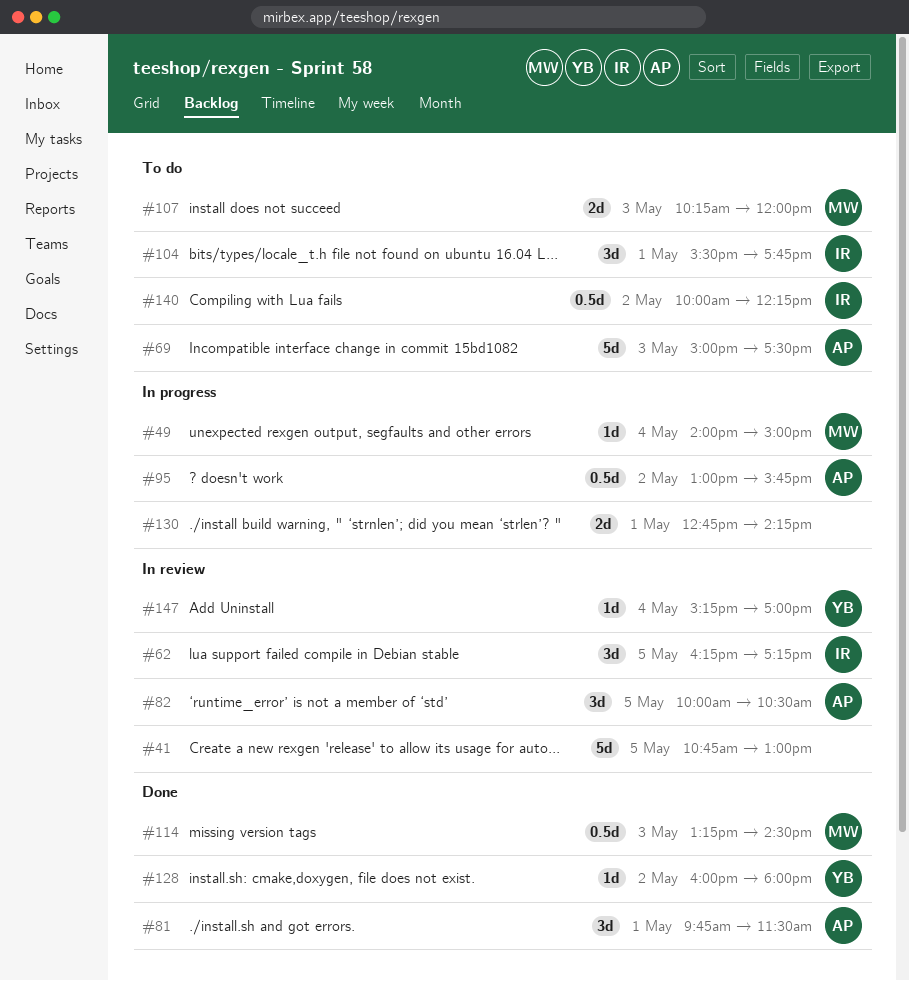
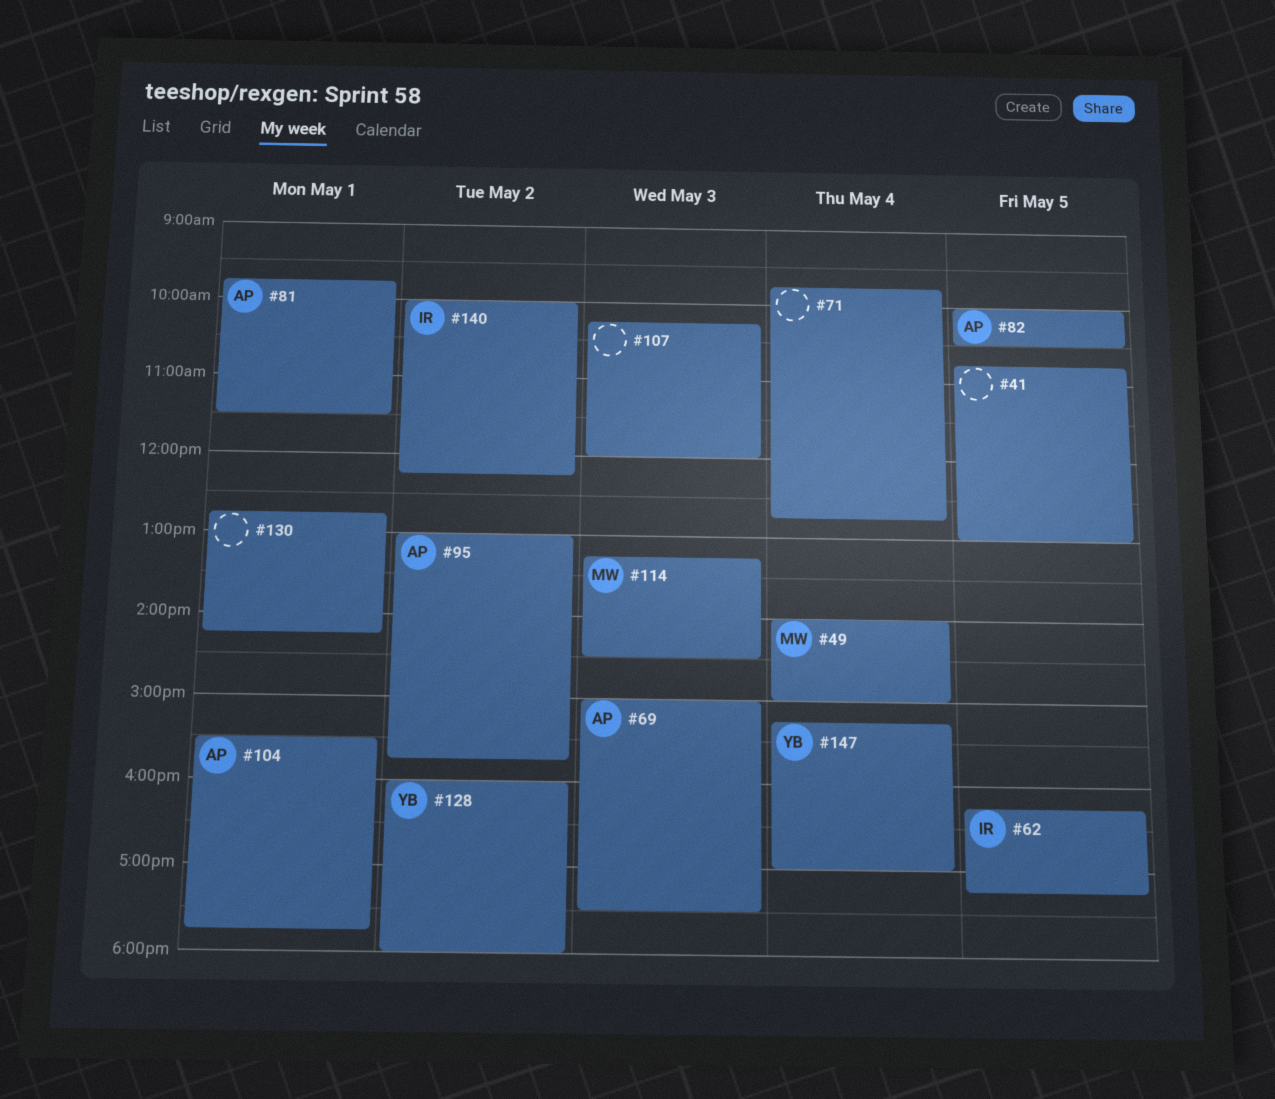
#71: none -> present
#104, owner: IR -> AP
#107, owner: MW -> none

